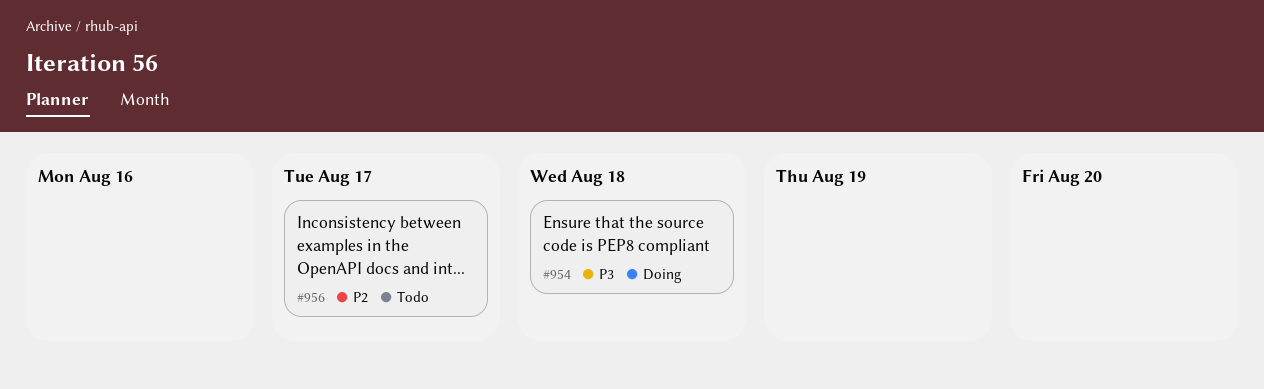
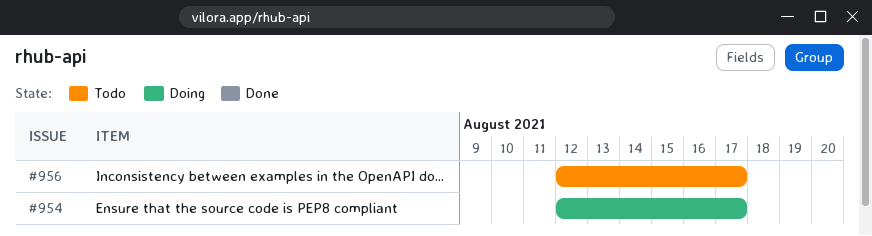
#954, due: Aug 18 -> Aug 17

